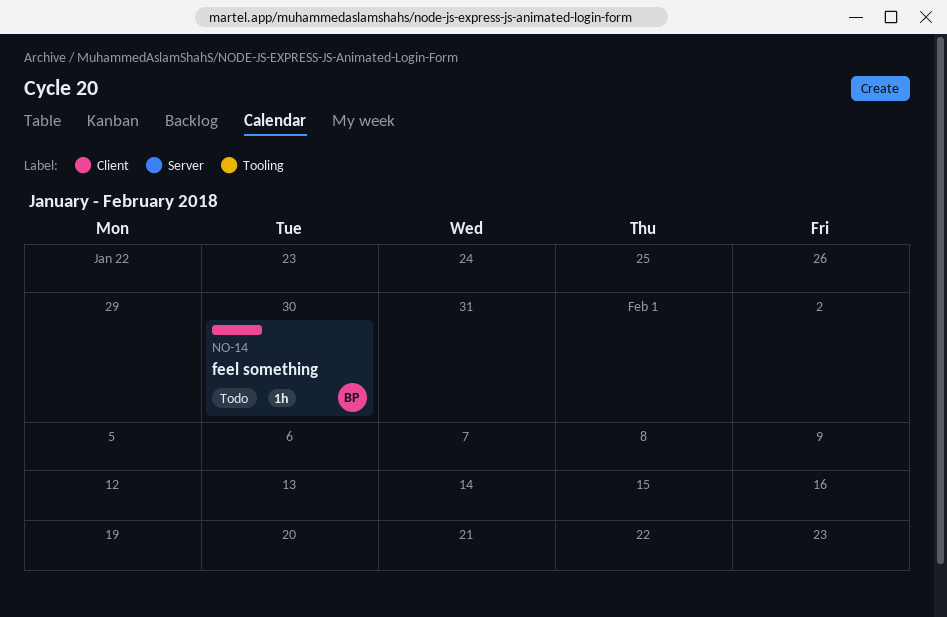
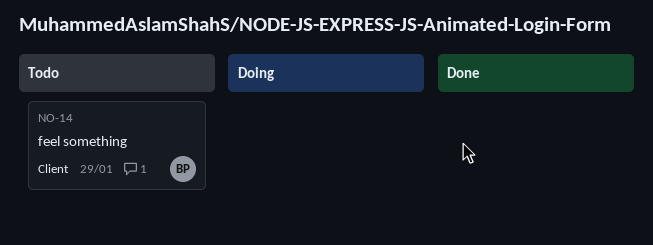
NO-14, due: Jan 30 -> Jan 29

